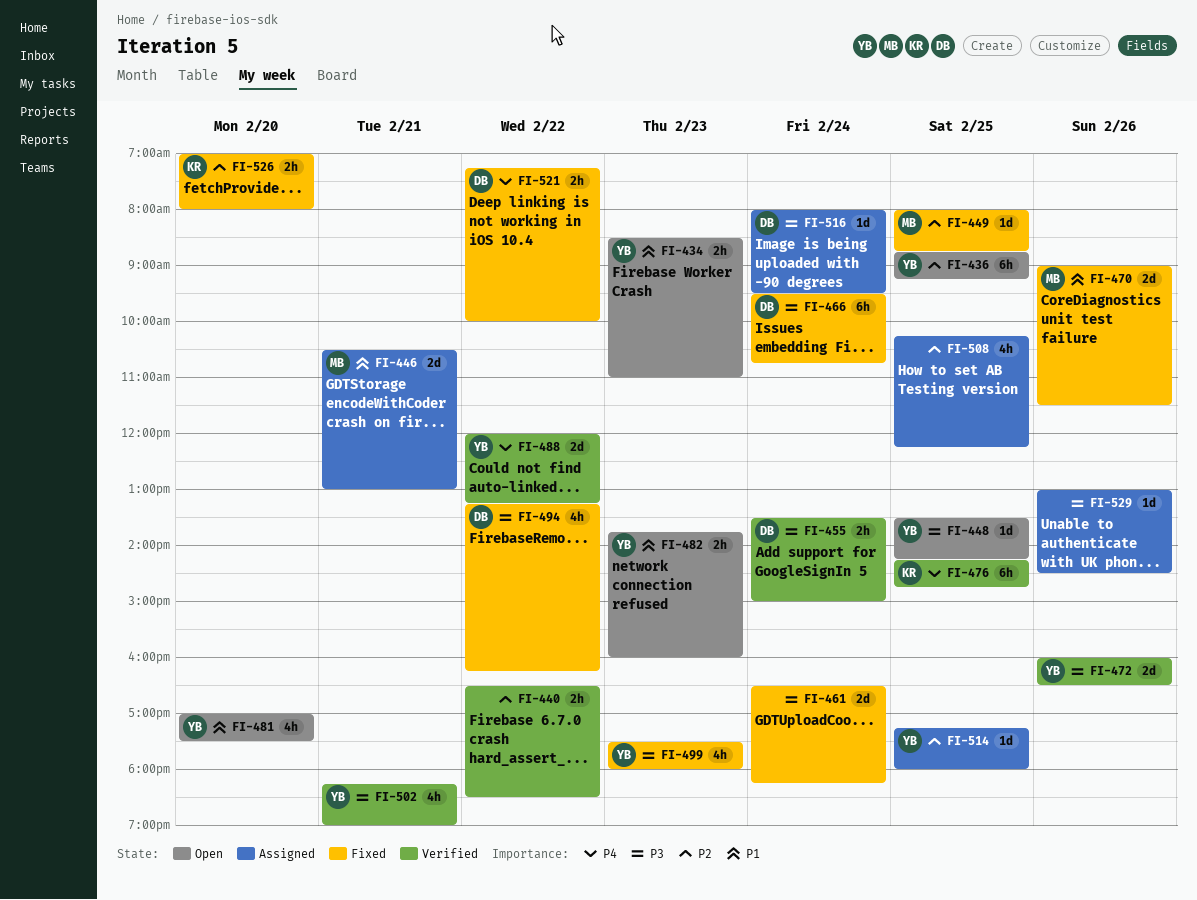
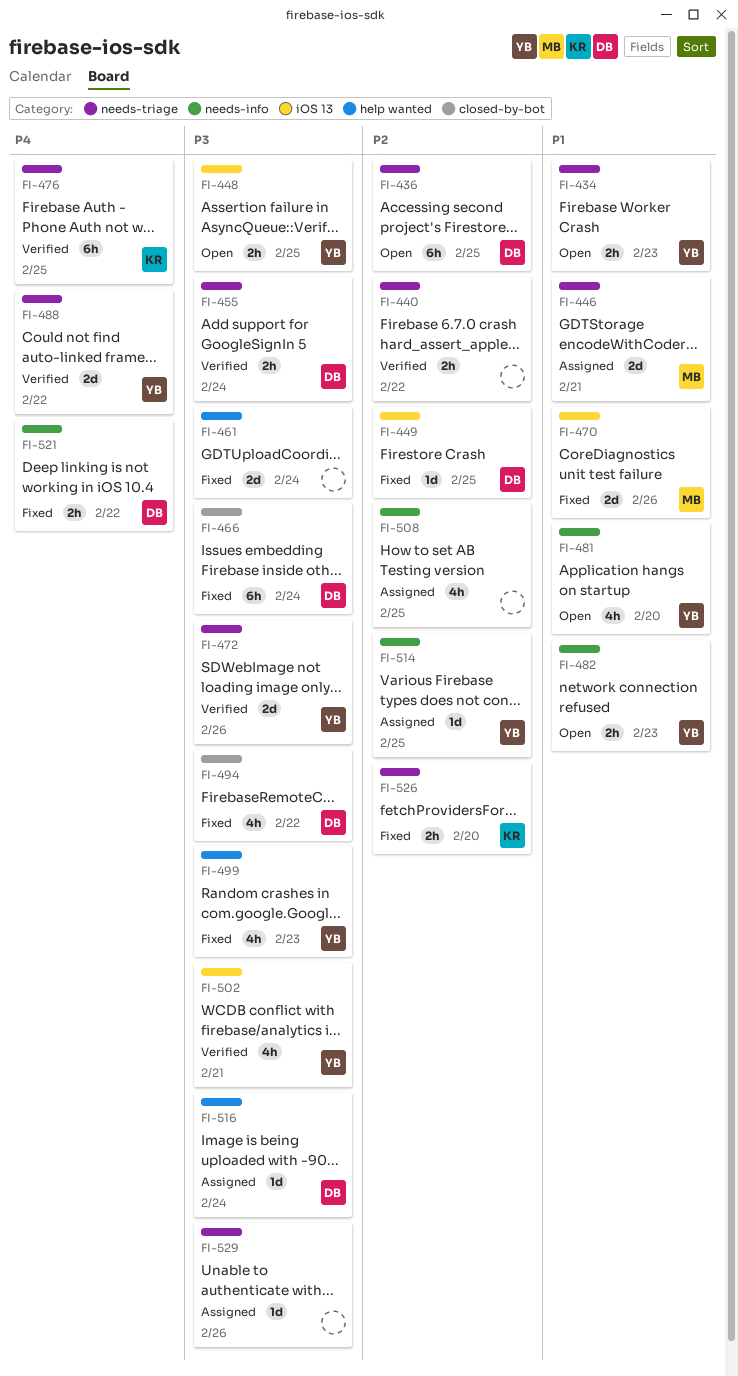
FI-436, owner: YB -> DB
FI-448, estimate: 1d -> 2h
FI-449, owner: MB -> DB

